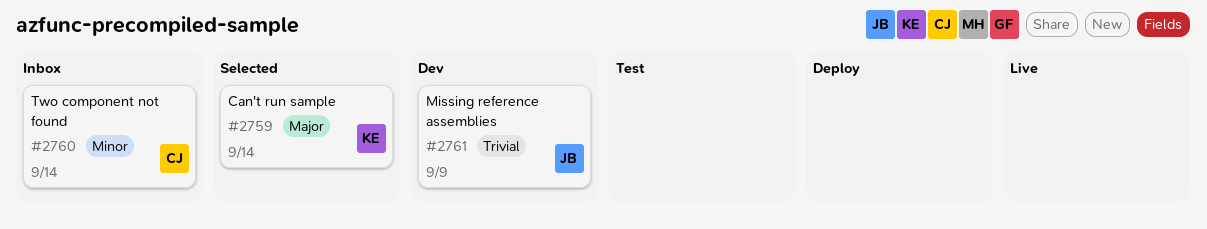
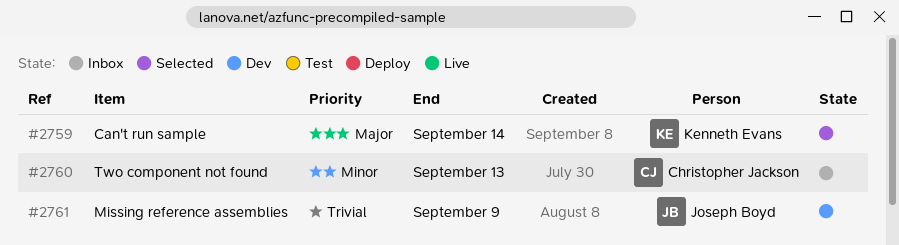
#2760, due: Sep 14 -> Sep 13

